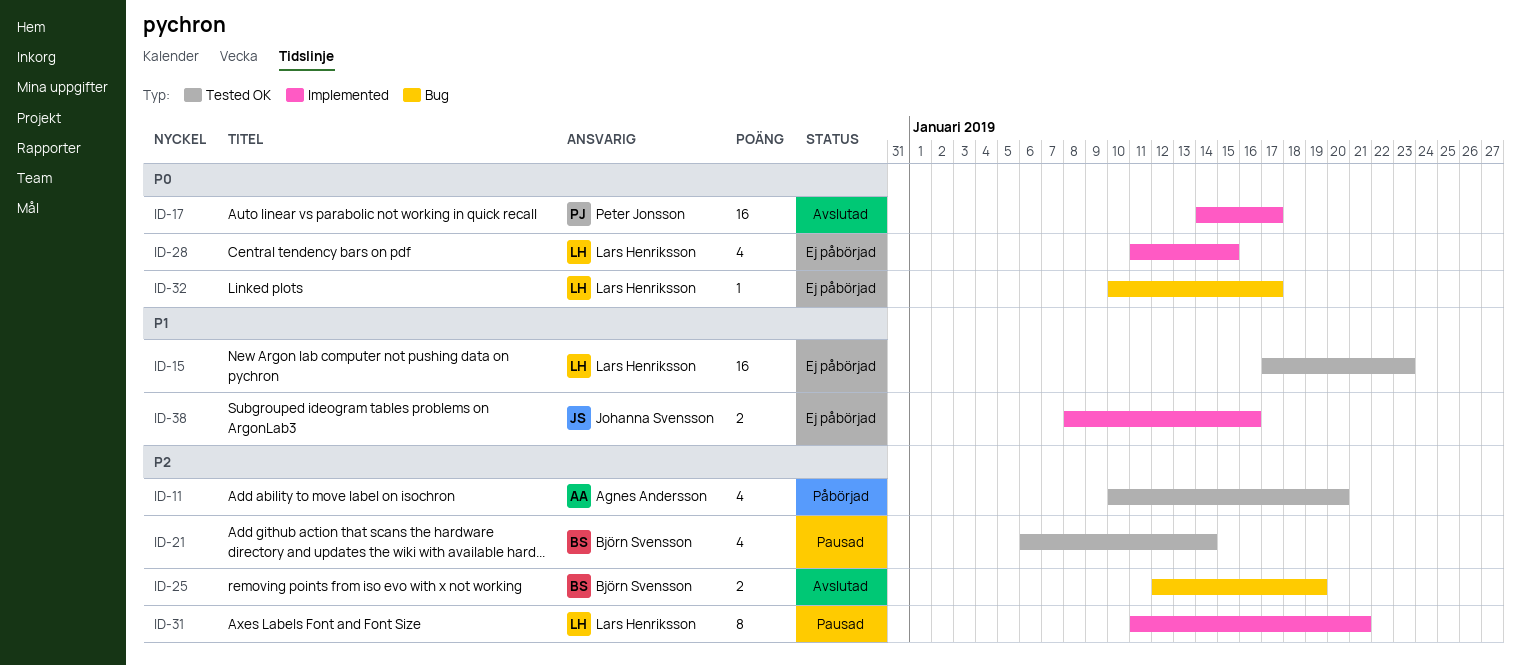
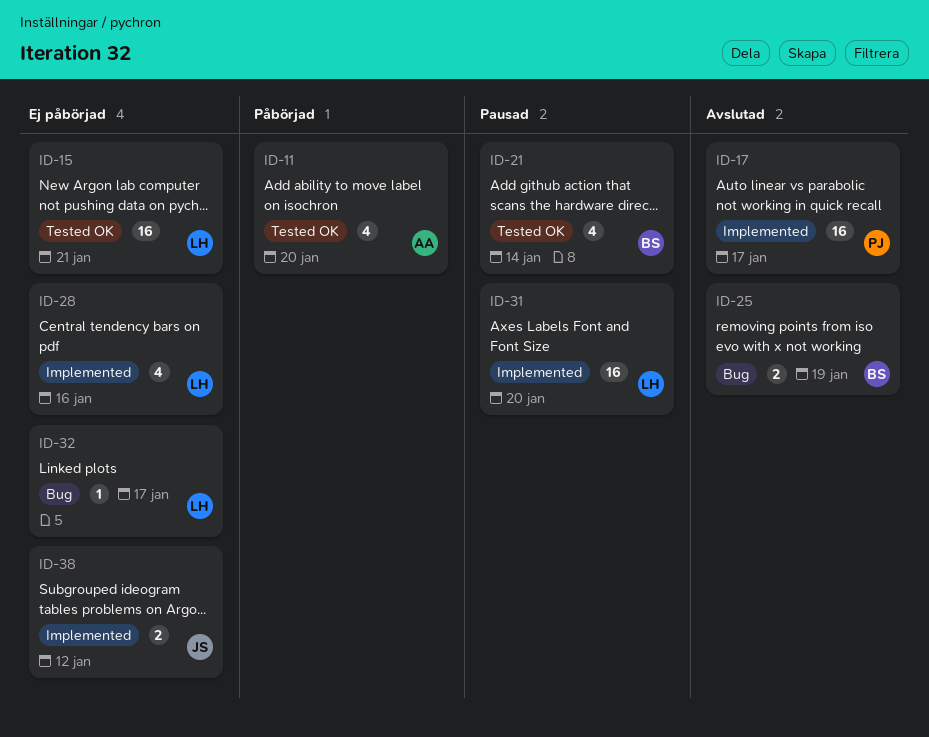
ID-15, due: Jan 23 -> Jan 21
ID-28, due: Jan 15 -> Jan 16
ID-31, estimate: 8 -> 16
ID-31, due: Jan 21 -> Jan 20
ID-38, due: Jan 16 -> Jan 12

